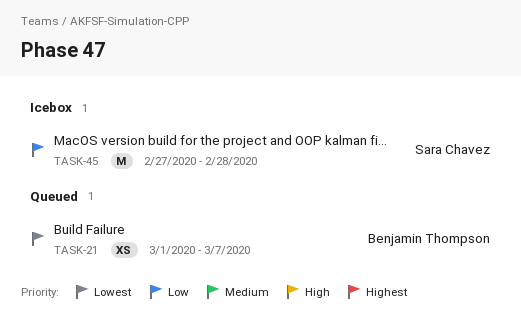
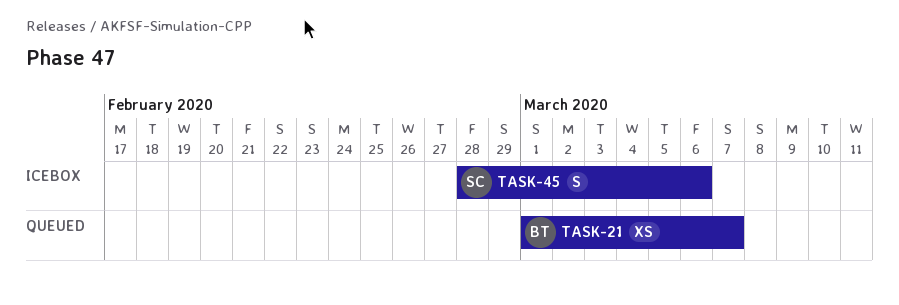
TASK-45, estimate: M -> S
TASK-45, start: Feb 27 -> Feb 28
TASK-45, due: Feb 28 -> Mar 6

